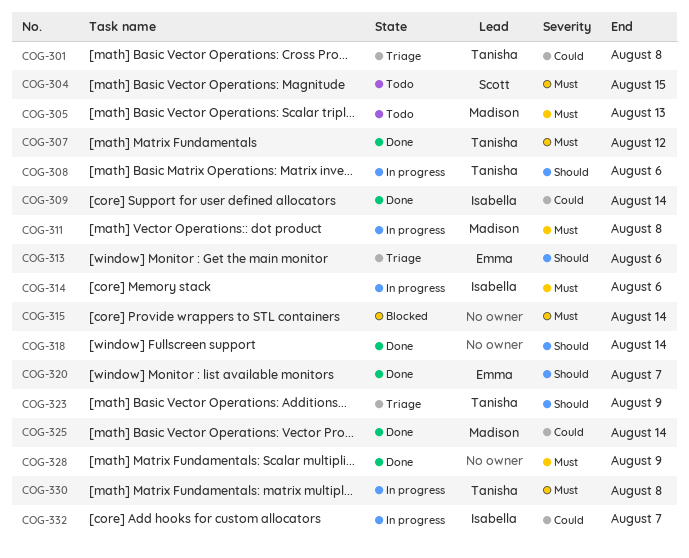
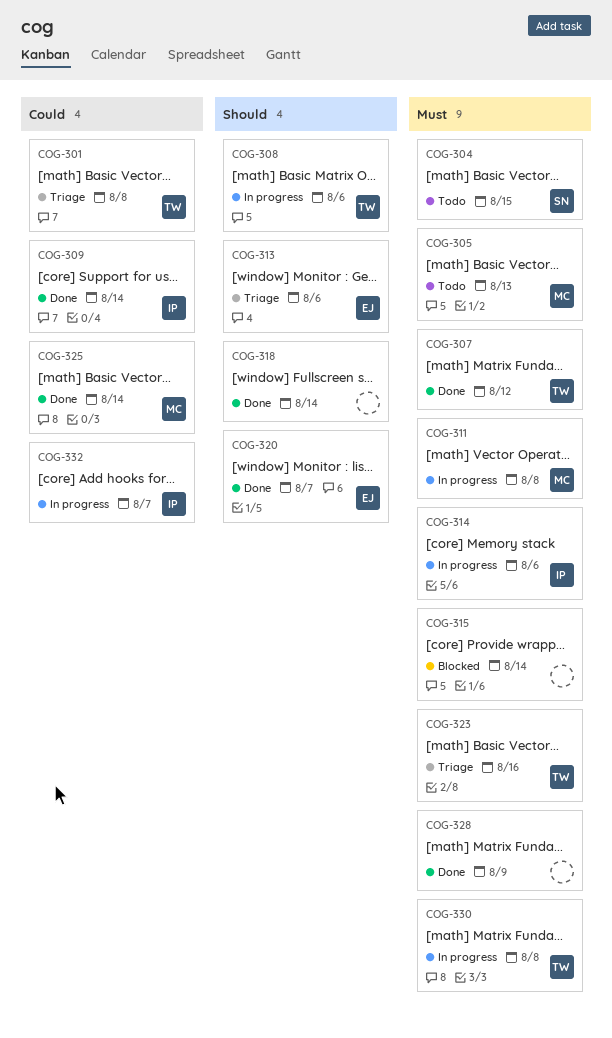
COG-323, priority: Should -> Must
COG-323, due: Aug 9 -> Aug 16

